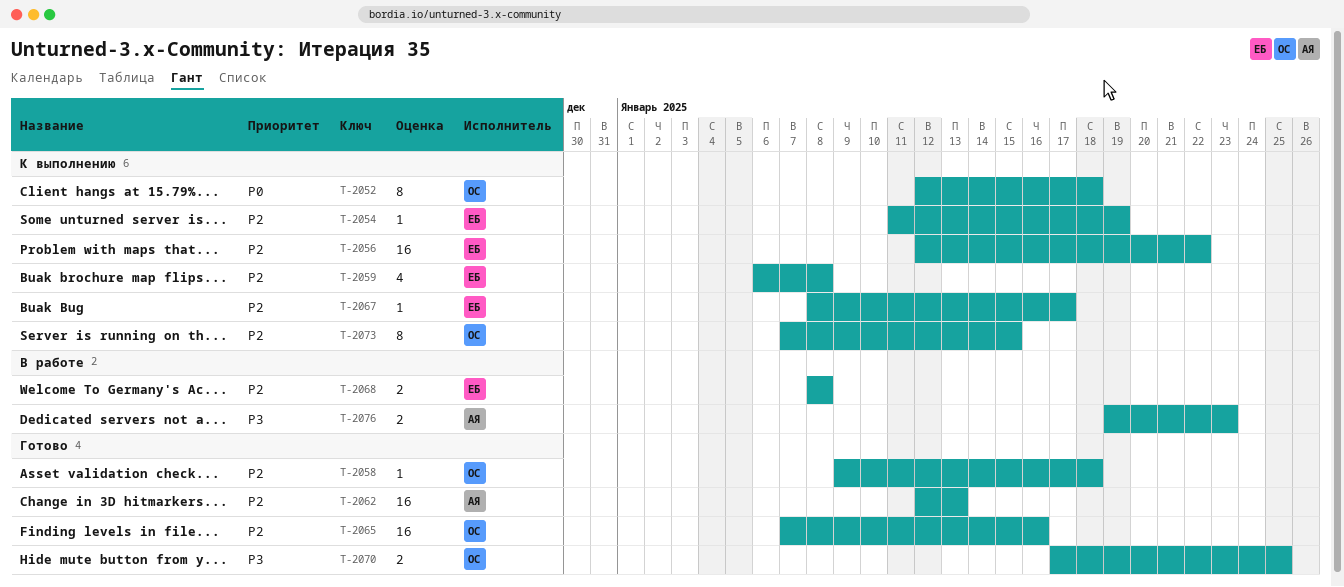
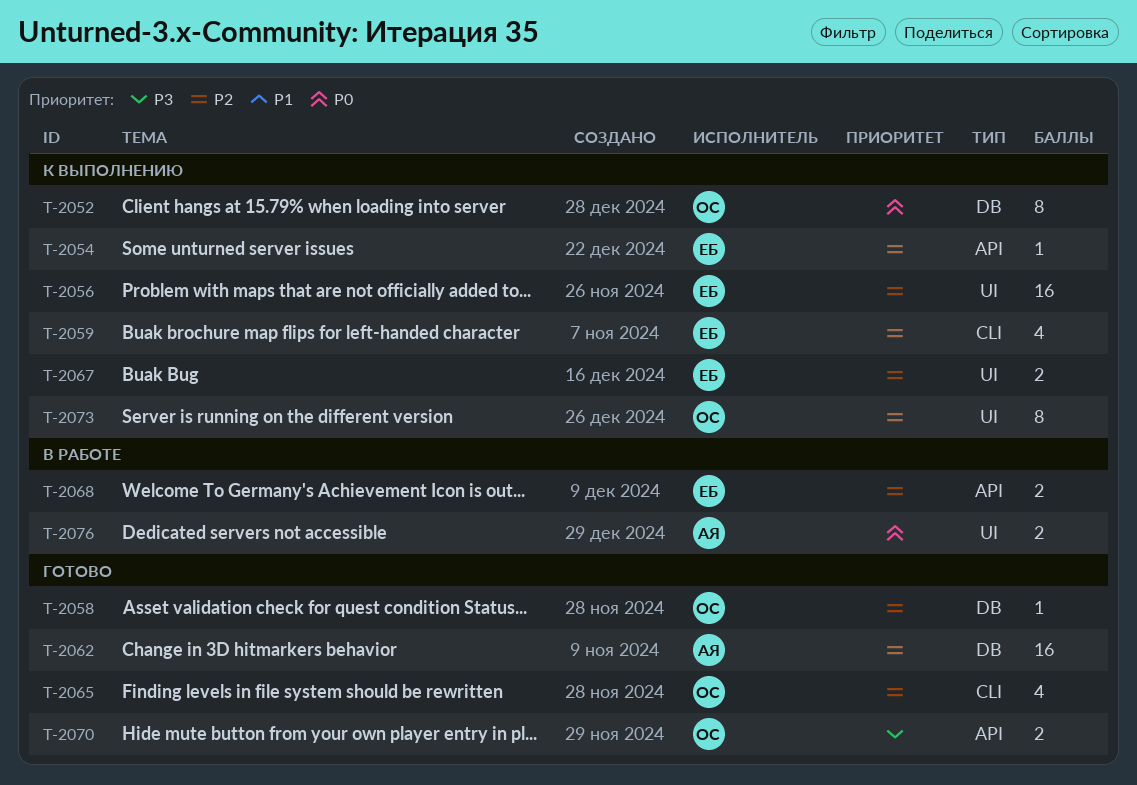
T-2065, estimate: 16 -> 4
T-2067, estimate: 1 -> 2
T-2076, priority: P3 -> P0

